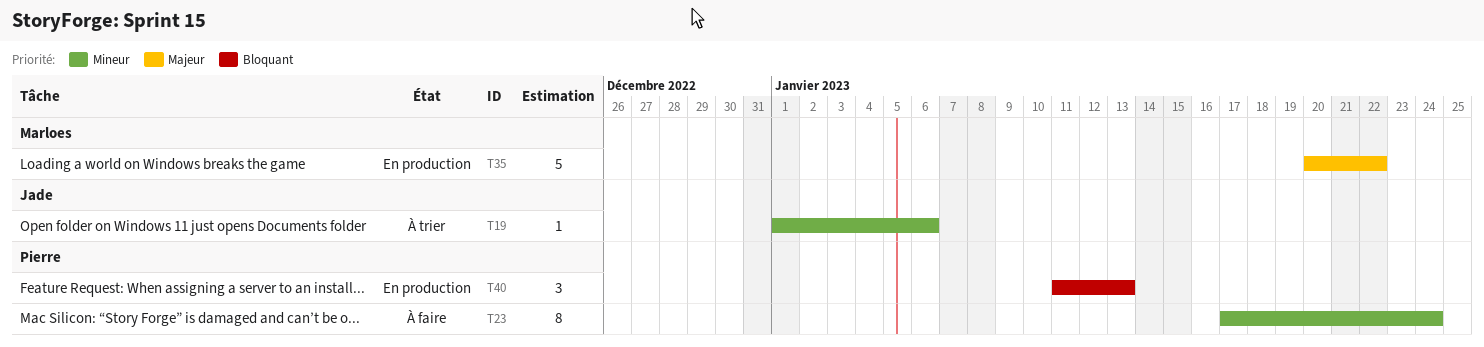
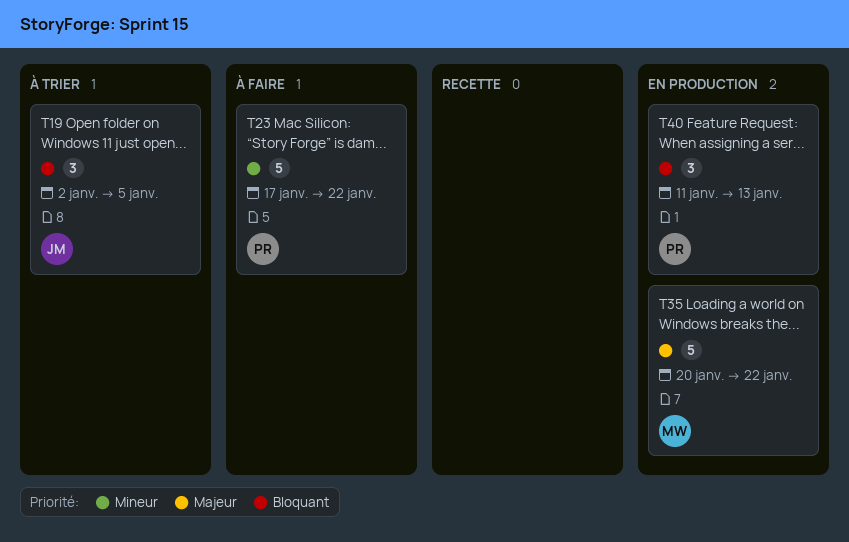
T19, priority: Mineur -> Bloquant
T19, estimate: 1 -> 3
T19, start: Jan 1 -> Jan 2
T19, due: Jan 6 -> Jan 5
T23, estimate: 8 -> 5
T23, due: Jan 24 -> Jan 22

